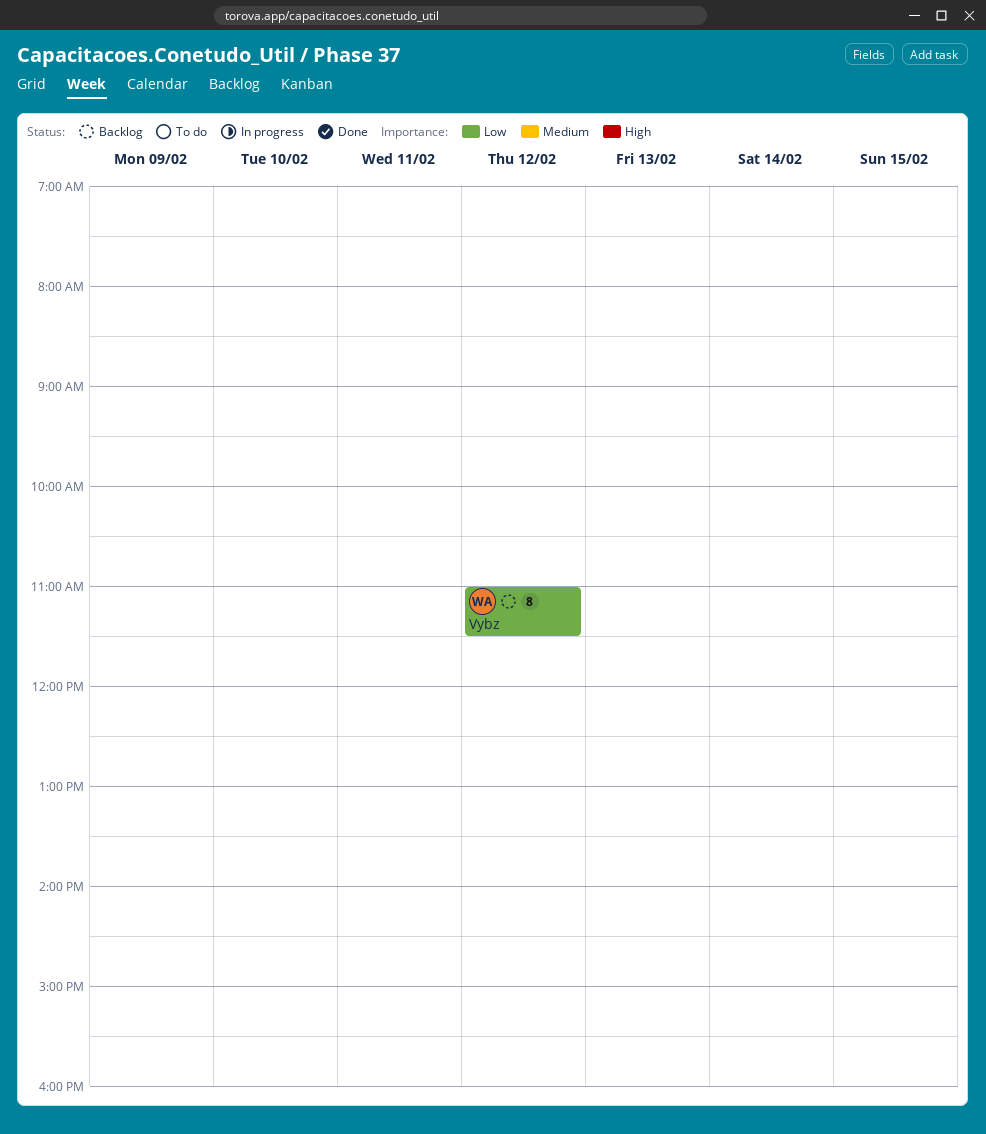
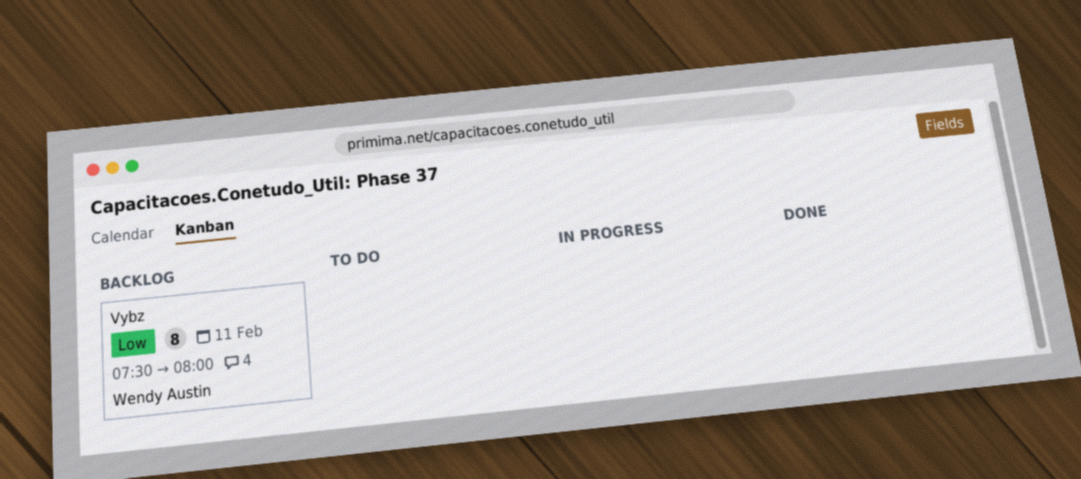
Vybz, day: Feb 12 -> Feb 11
Vybz, begins: 11:00 -> 07:30
Vybz, ends: 11:30 -> 08:00

